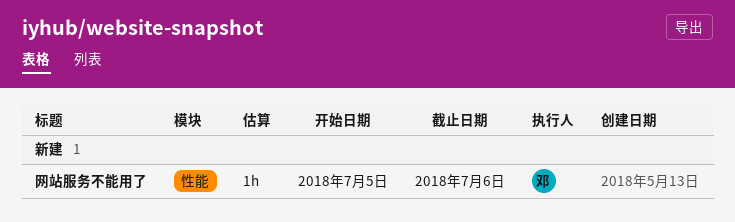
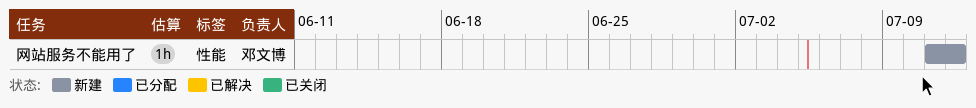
网站服务不能用了, start: Jul 5 -> Jul 11
网站服务不能用了, due: Jul 6 -> Jul 12

